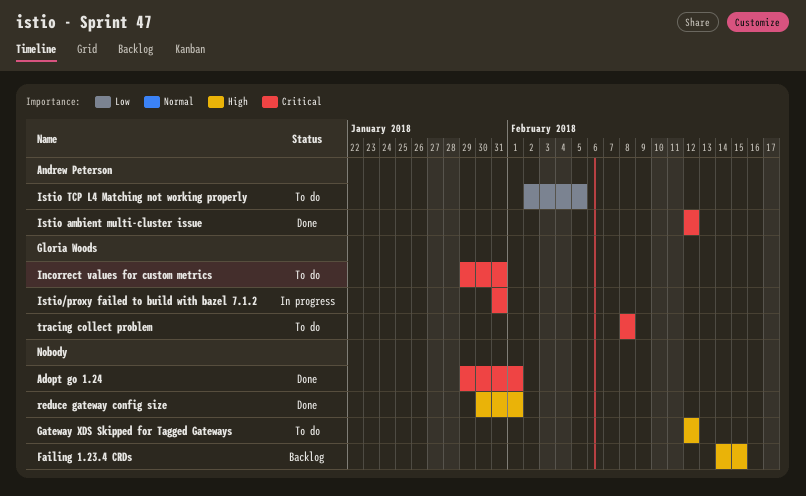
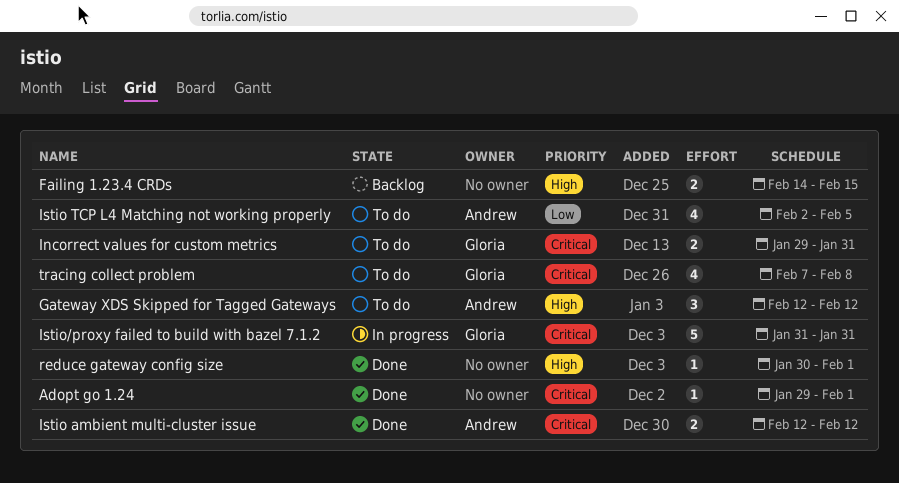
Gateway XDS Skipped for Tagged Gateways, owner: none -> Andrew Peterson
tracing collect problem, start: Feb 8 -> Feb 7

